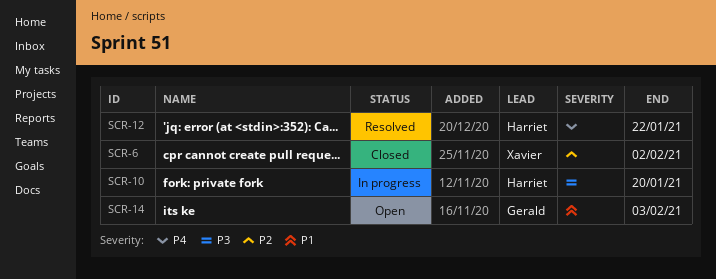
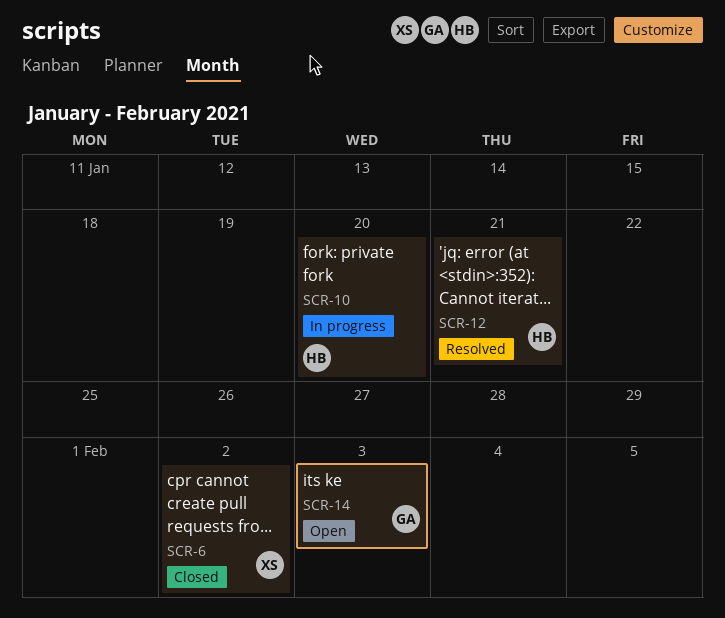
SCR-12, due: Jan 22 -> Jan 21

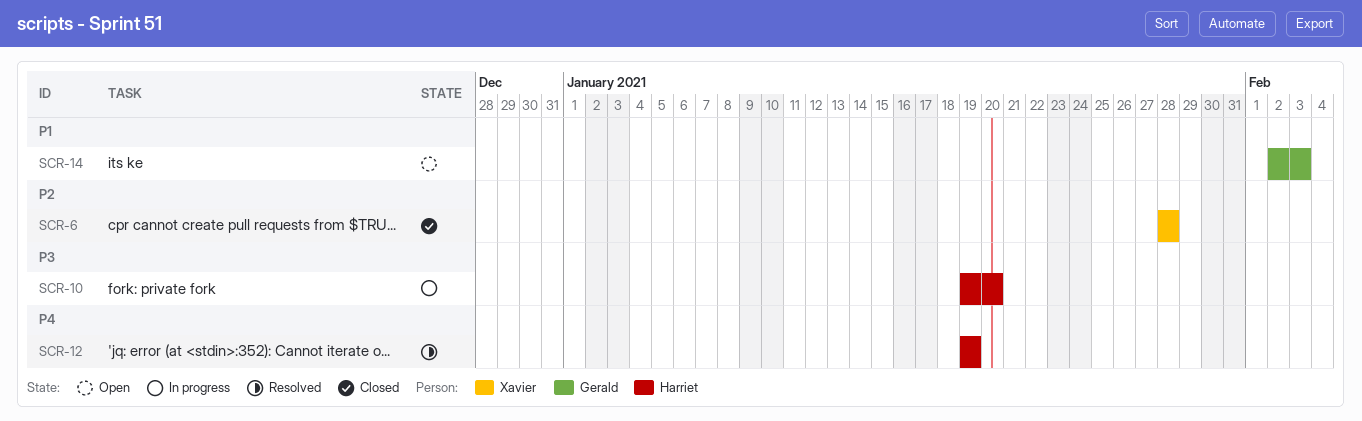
SCR-6, due: Feb 2 -> Jan 28
SCR-12, due: Jan 21 -> Jan 19

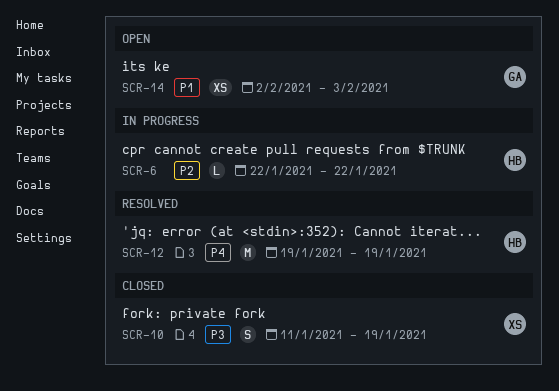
SCR-6, status: Closed -> In progress
SCR-6, owner: Xavier -> Harriet
SCR-6, start: Jan 28 -> Jan 22
SCR-6, due: Jan 28 -> Jan 22
SCR-10, status: In progress -> Closed
SCR-10, owner: Harriet -> Xavier
SCR-10, start: Jan 19 -> Jan 11
SCR-10, due: Jan 20 -> Jan 19

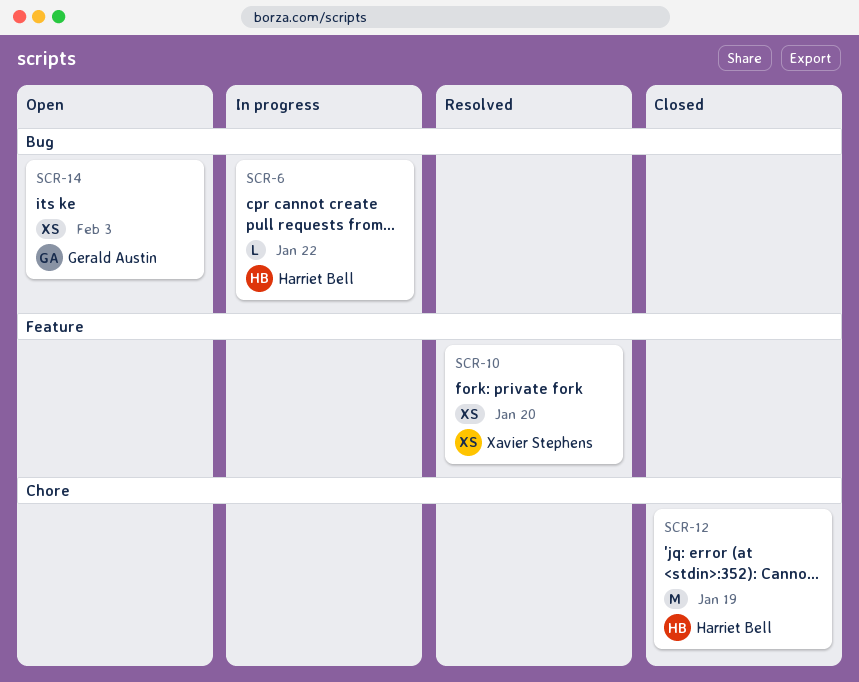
SCR-10, status: Closed -> Resolved
SCR-10, estimate: S -> XS
SCR-10, due: Jan 19 -> Jan 20
SCR-12, status: Resolved -> Closed

